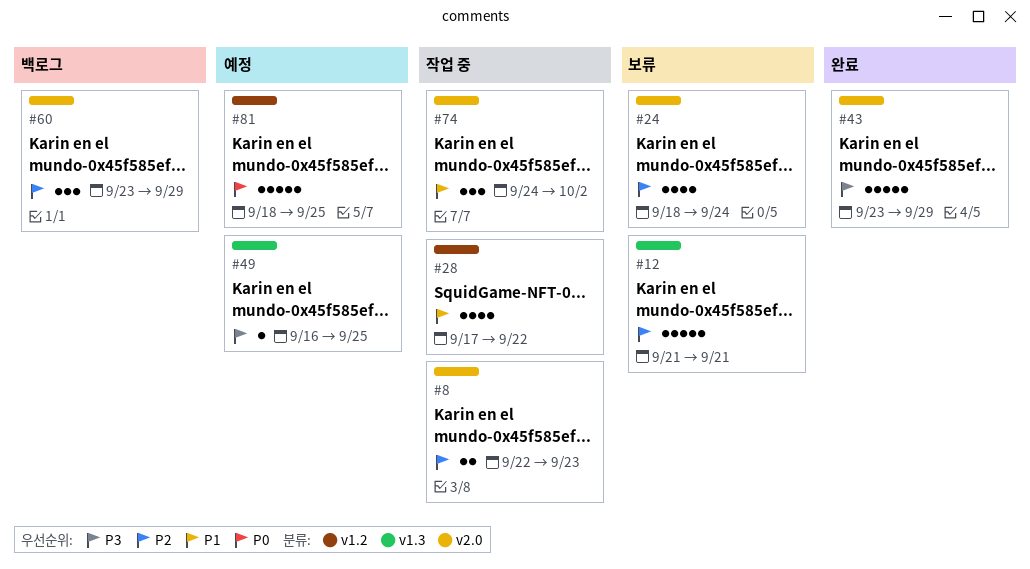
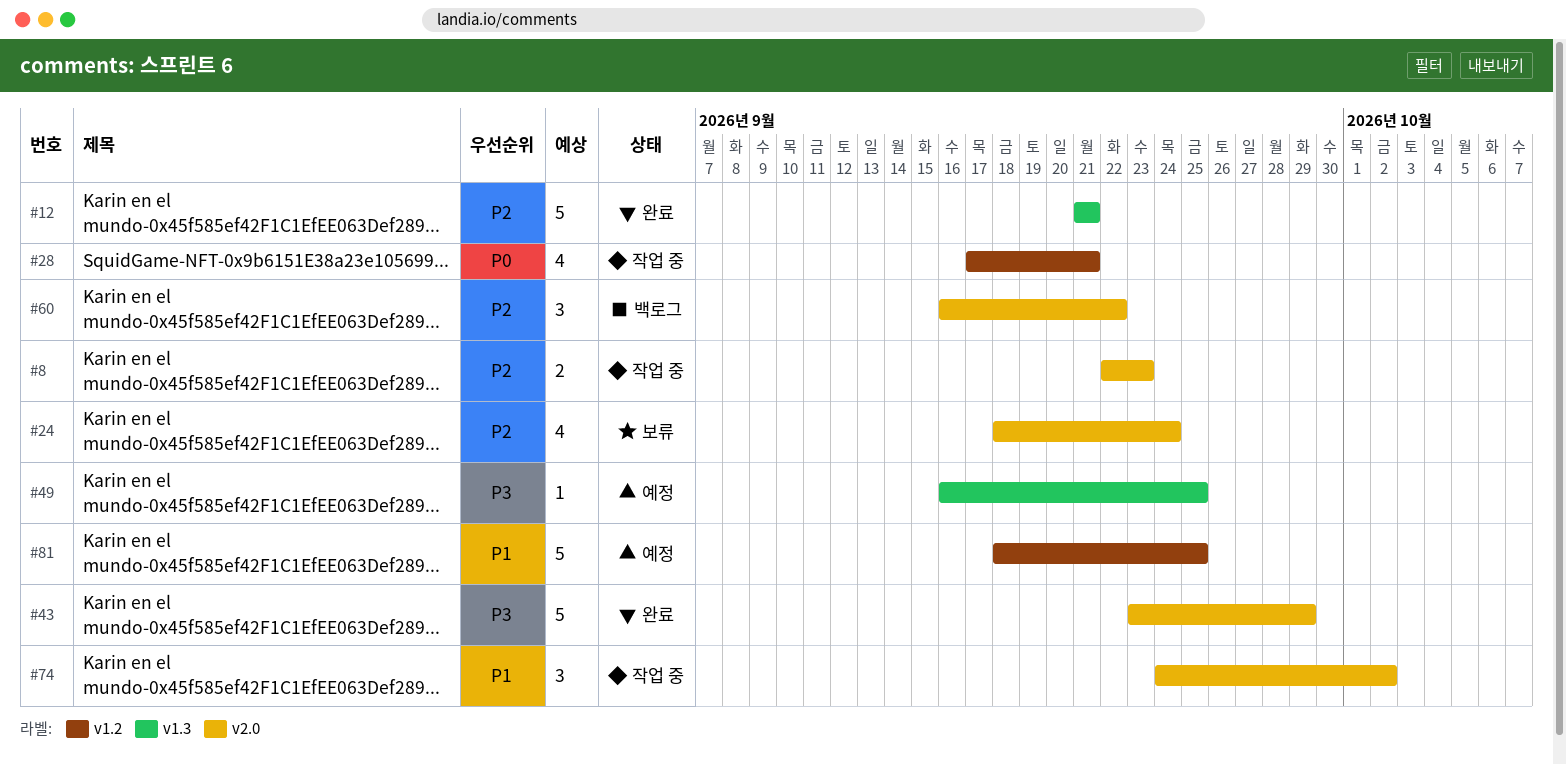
#12, status: 보류 -> 완료
#28, priority: P1 -> P0
#28, due: Sep 22 -> Sep 21
#60, start: Sep 23 -> Sep 16
#60, due: Sep 29 -> Sep 22
#81, priority: P0 -> P1

